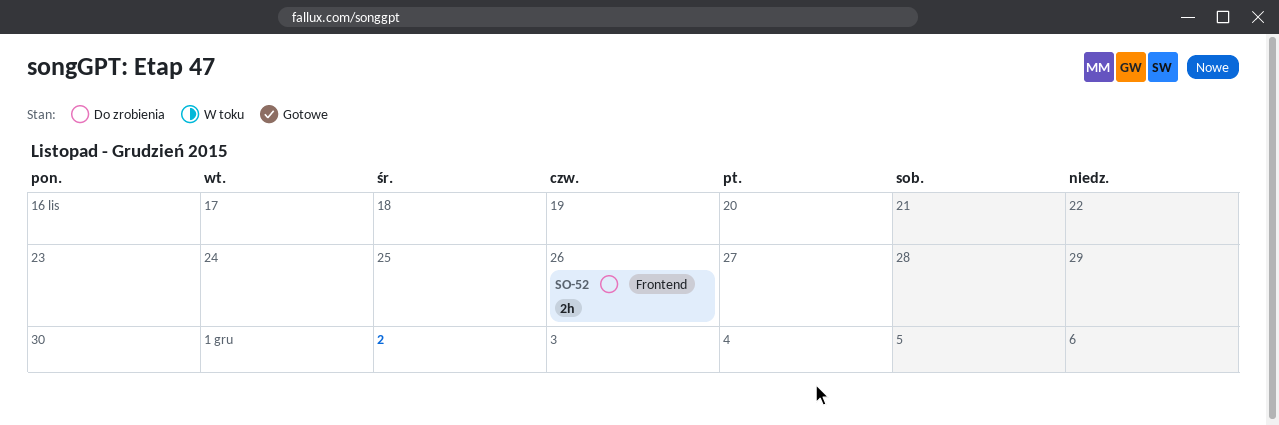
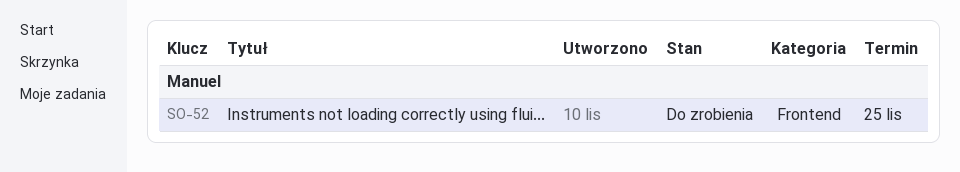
SO-52, due: Nov 26 -> Nov 25

